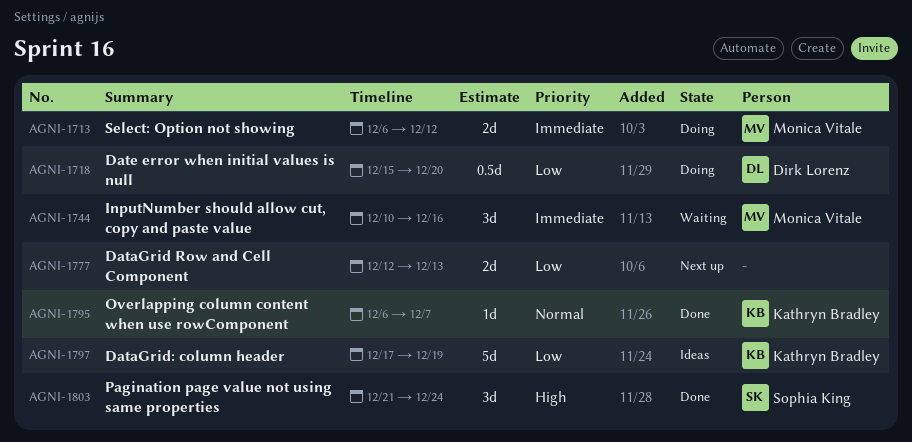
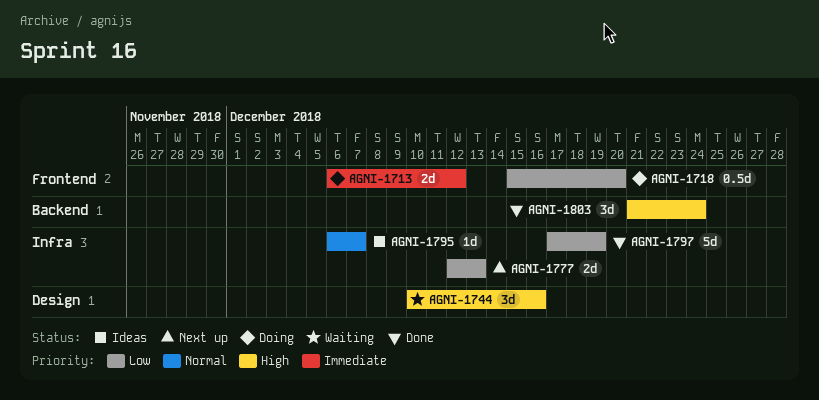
AGNI-1744, priority: Immediate -> High
AGNI-1795, status: Done -> Ideas
AGNI-1797, status: Ideas -> Done

